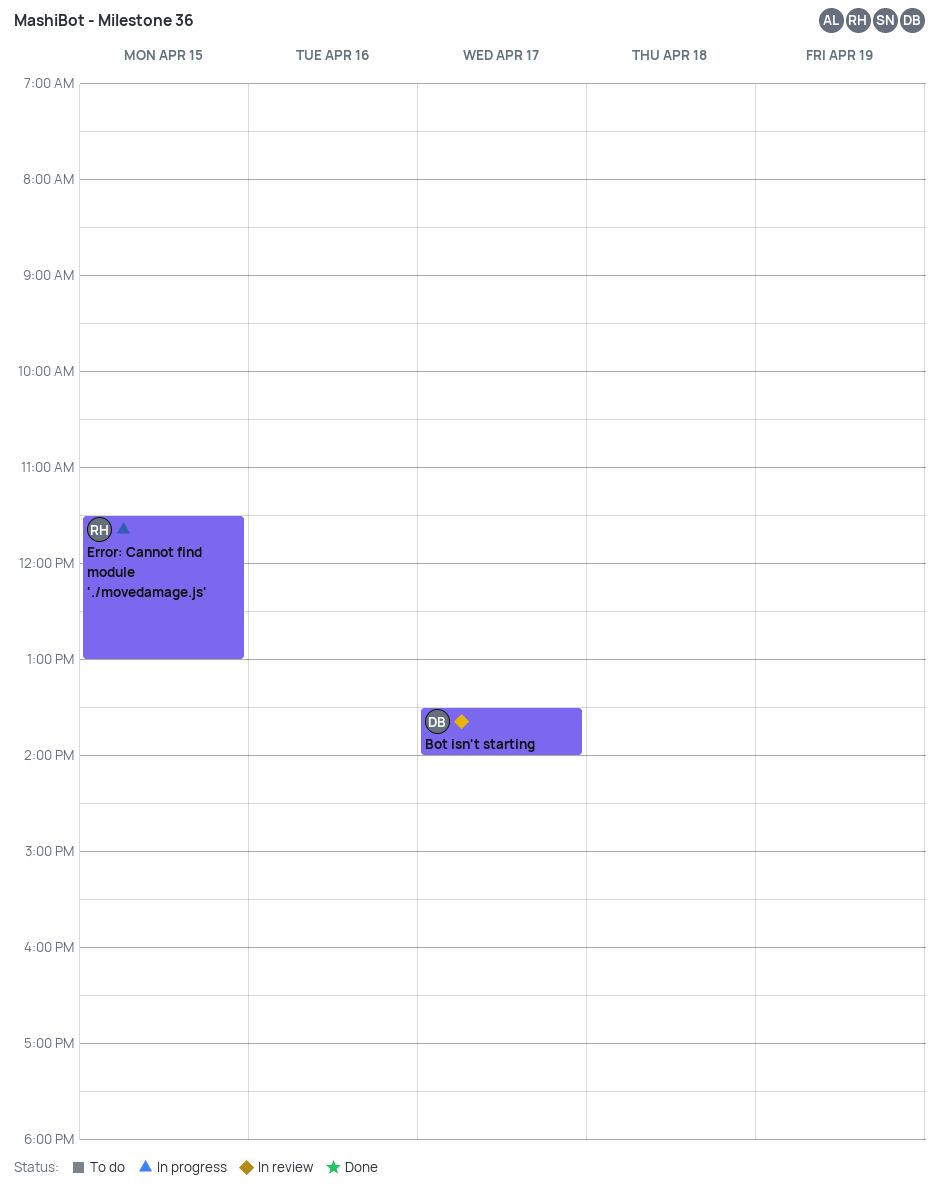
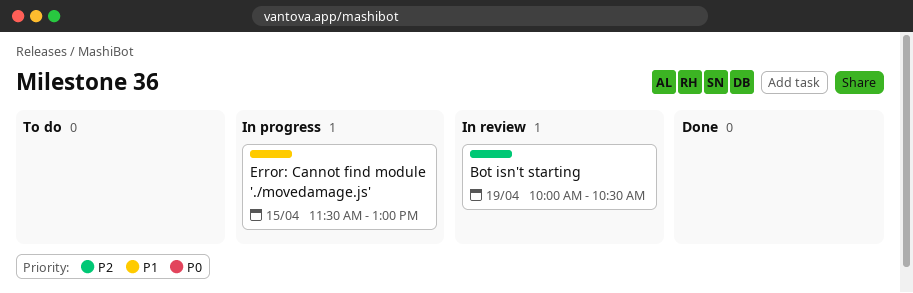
Bot isn't starting, day: Apr 17 -> Apr 19
Bot isn't starting, begins: 13:30 -> 10:00
Bot isn't starting, ends: 14:00 -> 10:30

